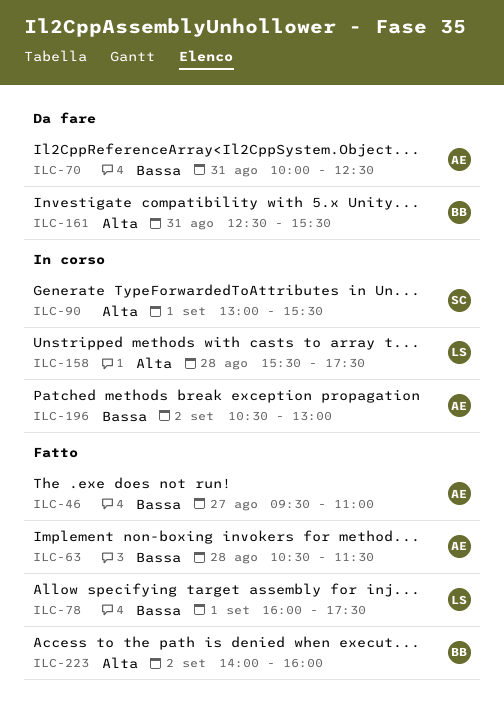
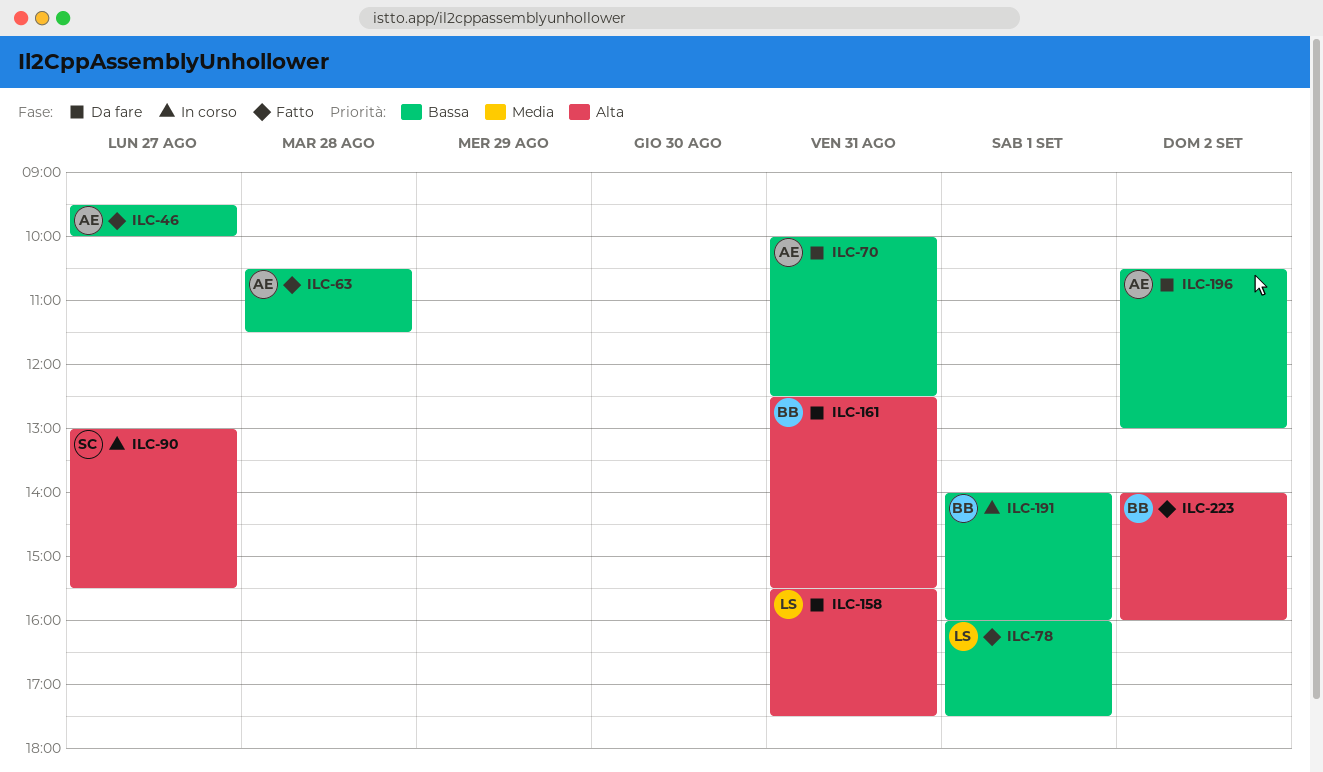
ILC-46, ends: 11:00 -> 10:00
ILC-90, day: Sep 1 -> Aug 27
ILC-158, status: In corso -> Da fare
ILC-158, day: Aug 28 -> Aug 31
ILC-191: none -> present
ILC-196, status: In corso -> Da fare

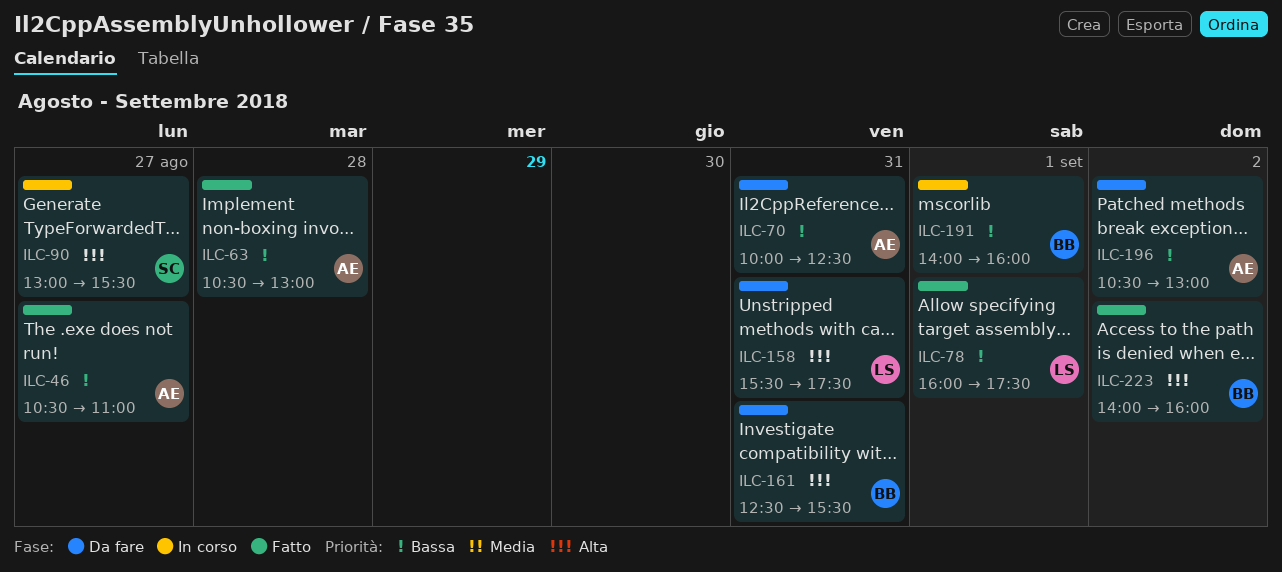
ILC-46, begins: 09:30 -> 10:30
ILC-46, ends: 10:00 -> 11:00
ILC-63, ends: 11:30 -> 13:00

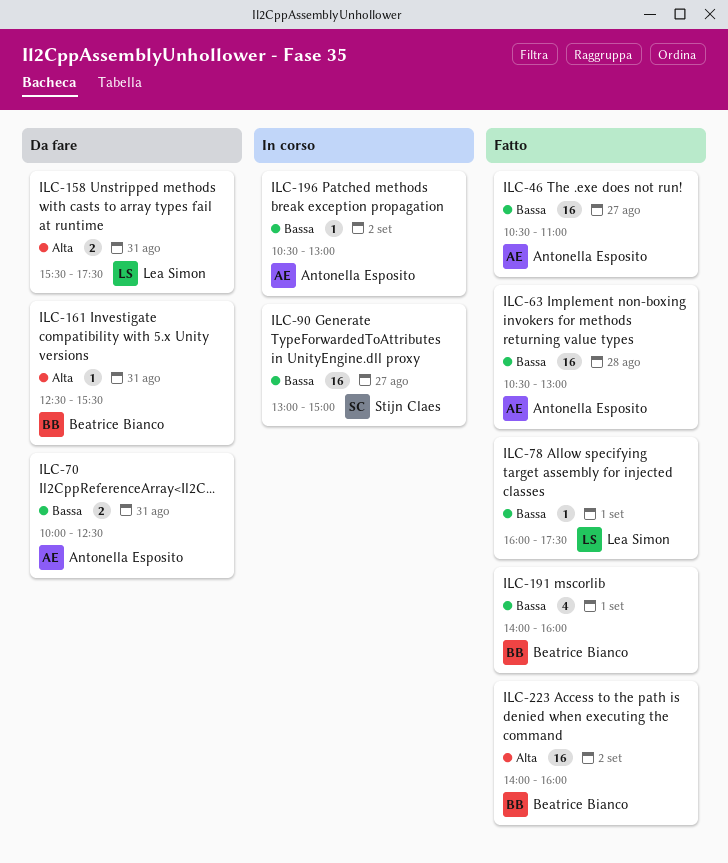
ILC-90, priority: Alta -> Bassa
ILC-90, ends: 15:30 -> 15:00
ILC-191, status: In corso -> Fatto
ILC-196, status: Da fare -> In corso

